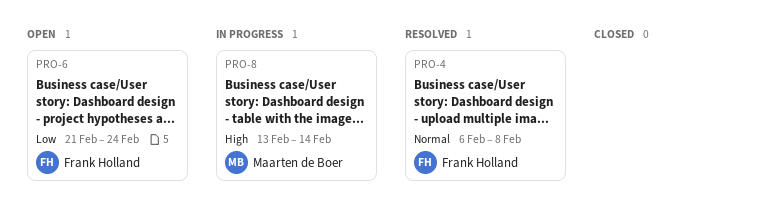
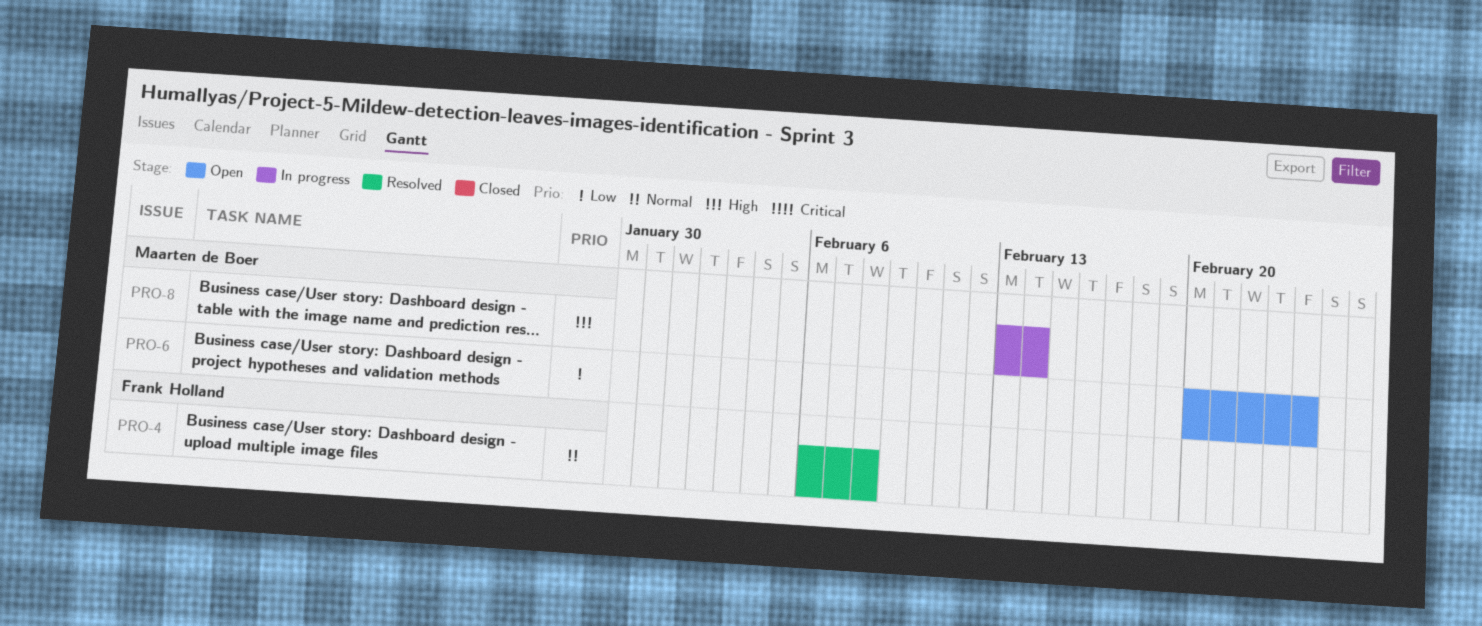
PRO-6, owner: Frank Holland -> Maarten de Boer
PRO-6, start: Feb 21 -> Feb 20

